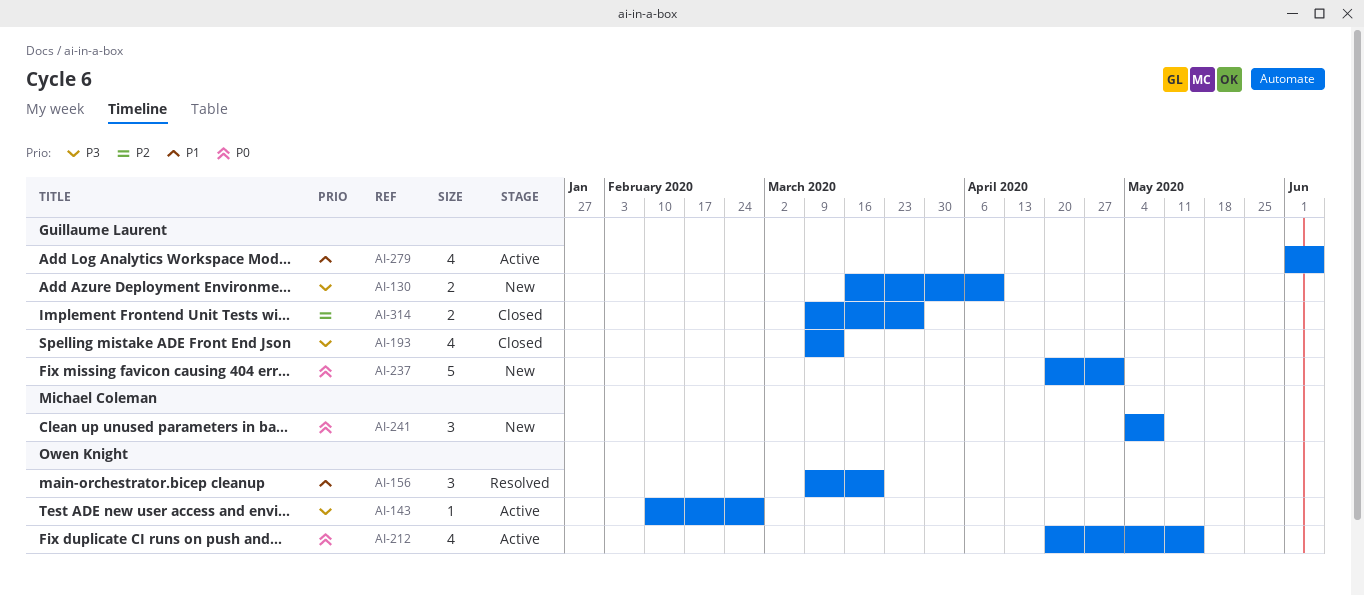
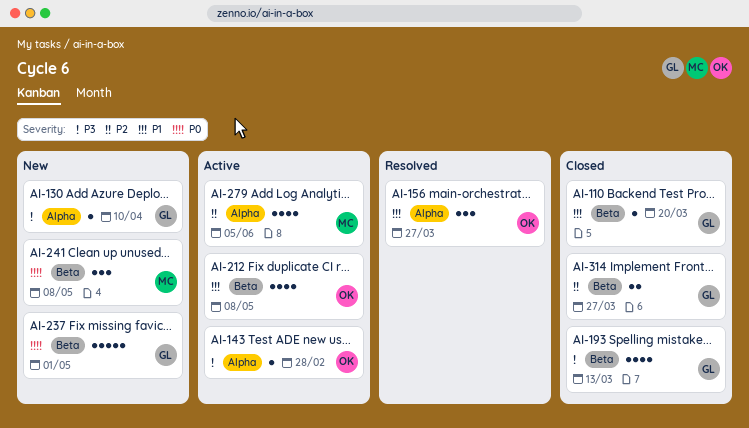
AI-110: none -> present
AI-130, estimate: 2 -> 1
AI-156, due: Mar 20 -> Mar 27
AI-212, priority: P0 -> P1
AI-212, due: May 15 -> May 8
AI-279, owner: Guillaume Laurent -> Michael Coleman
AI-279, priority: P1 -> P2

